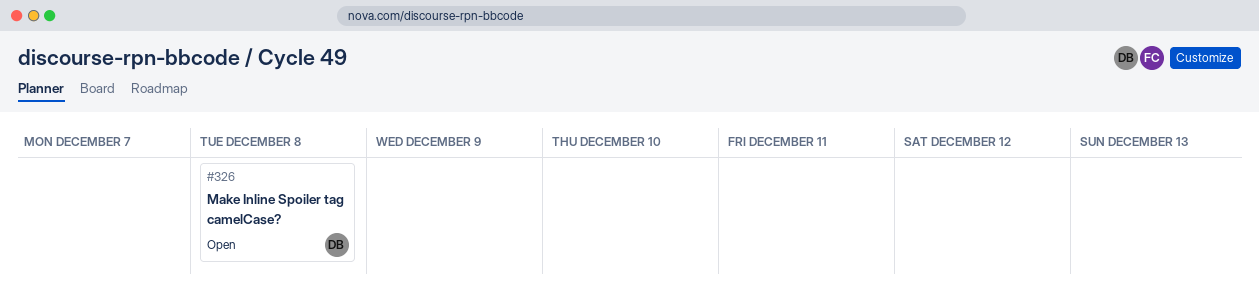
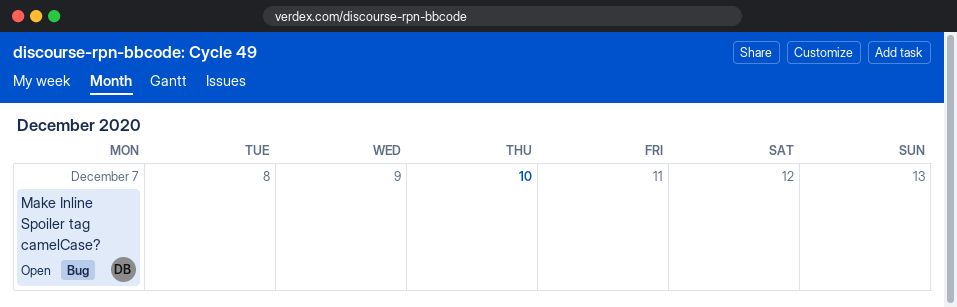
Make Inline Spoiler tag camelCase?, due: Dec 8 -> Dec 7

